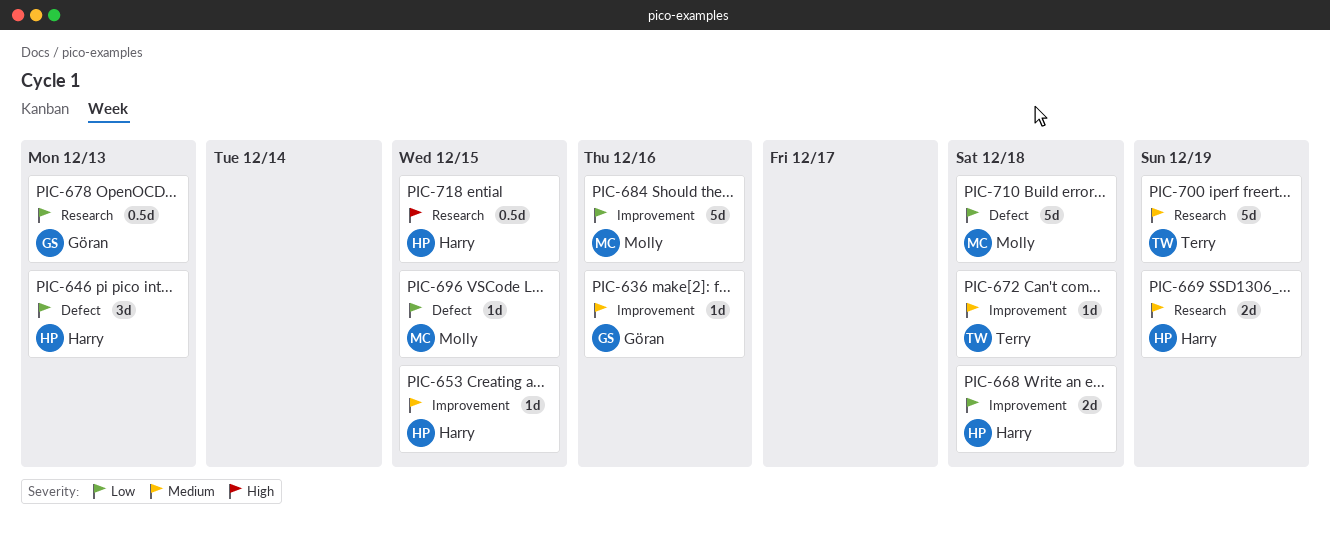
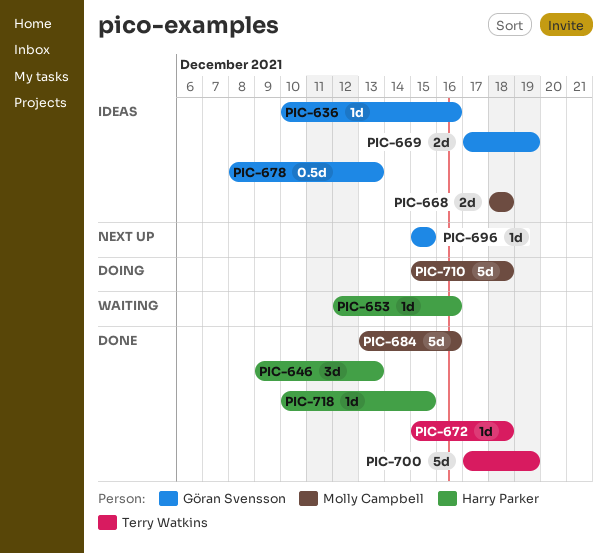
PIC-653, due: Dec 15 -> Dec 16
PIC-668, owner: Harry Parker -> Molly Campbell
PIC-669, owner: Harry Parker -> Göran Svensson
PIC-696, owner: Molly Campbell -> Göran Svensson
PIC-718, estimate: 0.5d -> 1d

